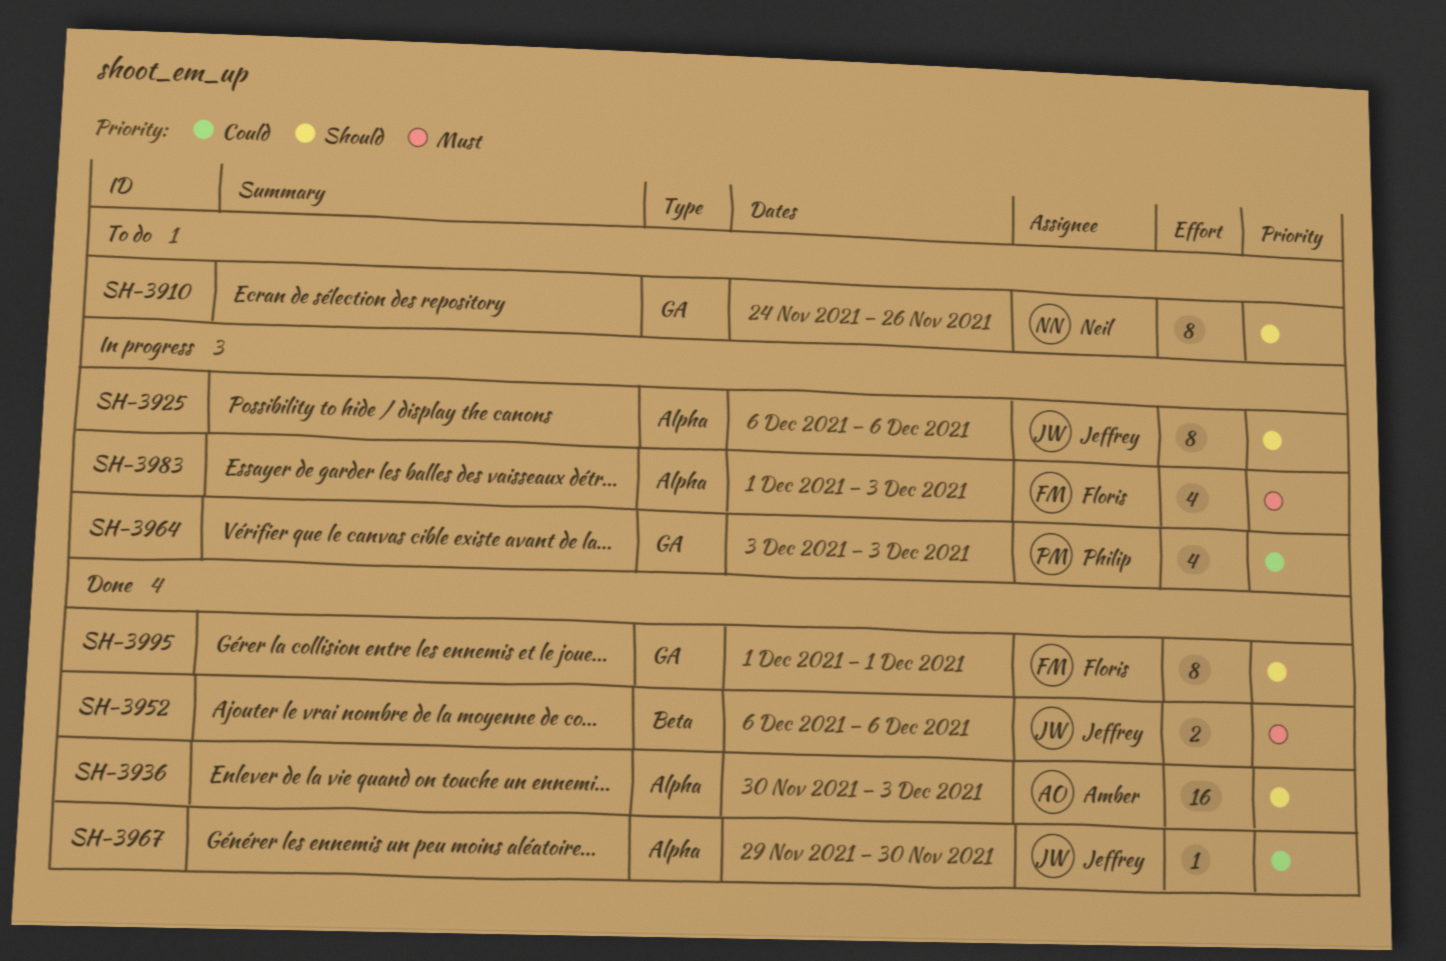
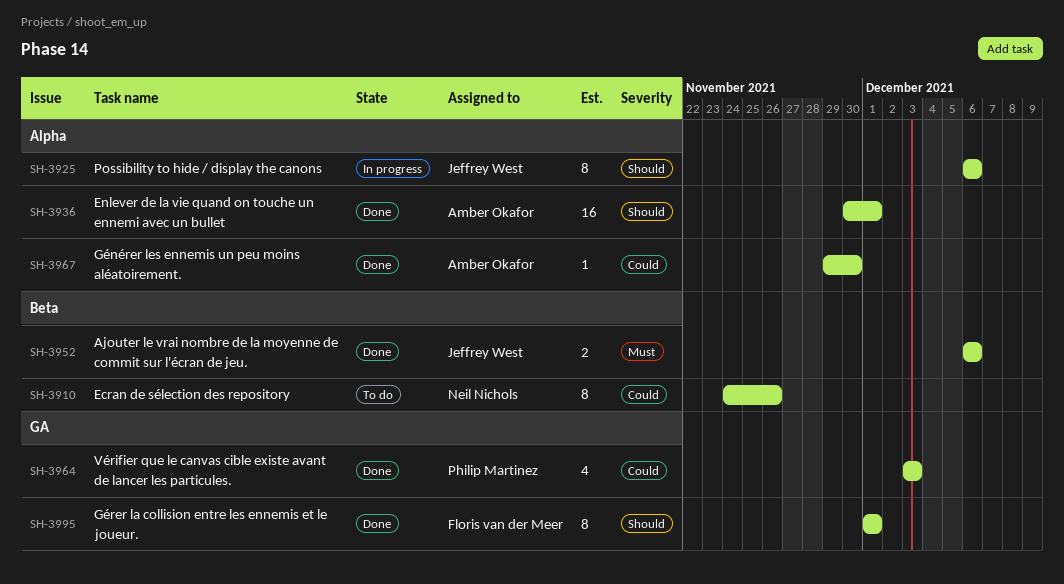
SH-3910, priority: Should -> Could
SH-3910, label: GA -> Beta
SH-3936, due: Dec 3 -> Dec 1
SH-3964, status: In progress -> Done
SH-3967, owner: Jeffrey West -> Amber Okafor
SH-3983: present -> none

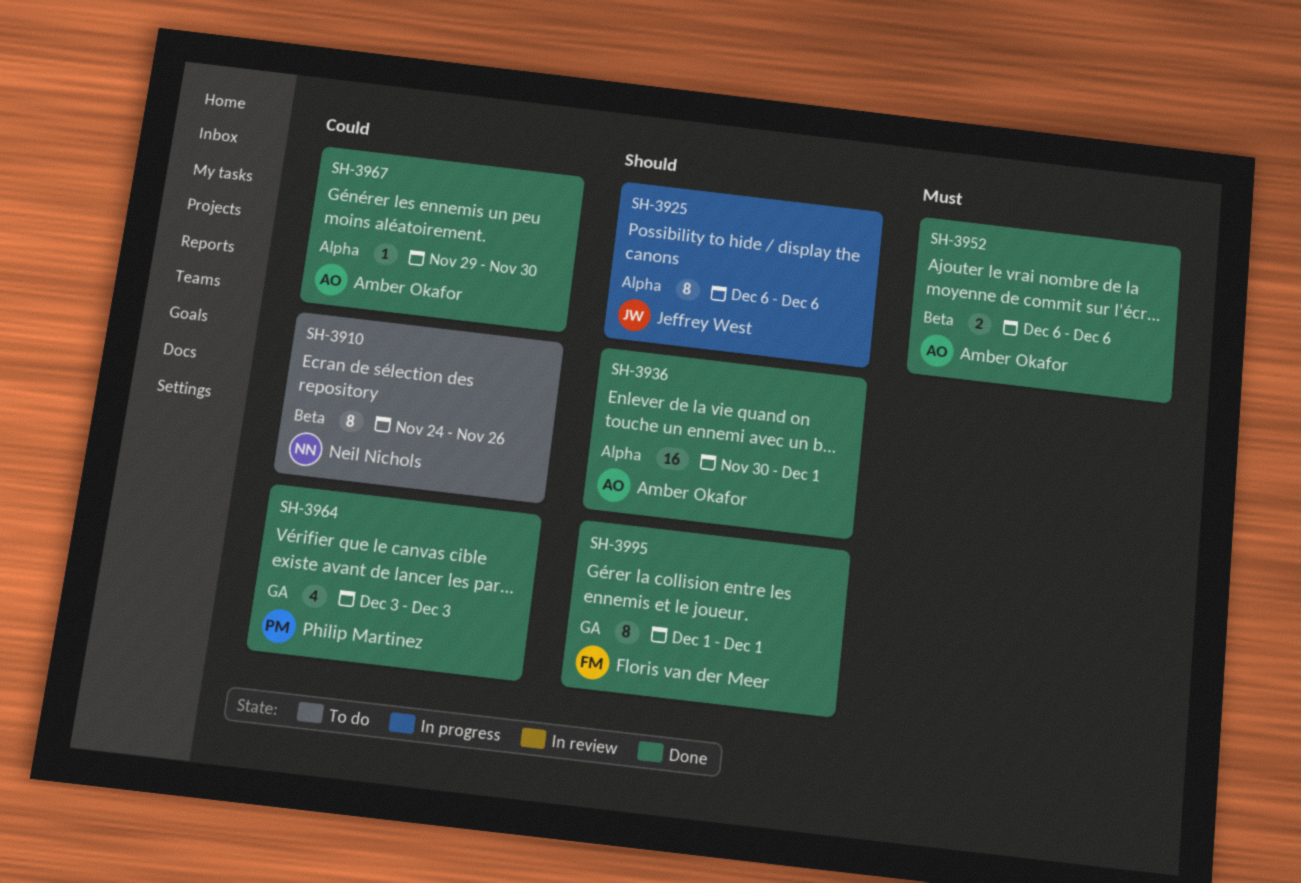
SH-3952, owner: Jeffrey West -> Amber Okafor

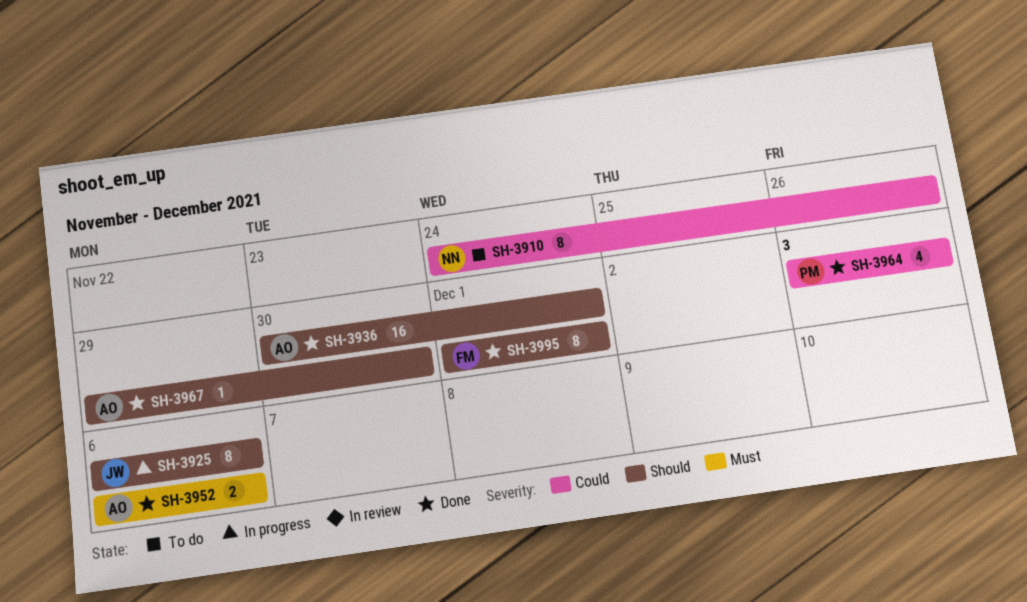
SH-3967, priority: Could -> Should

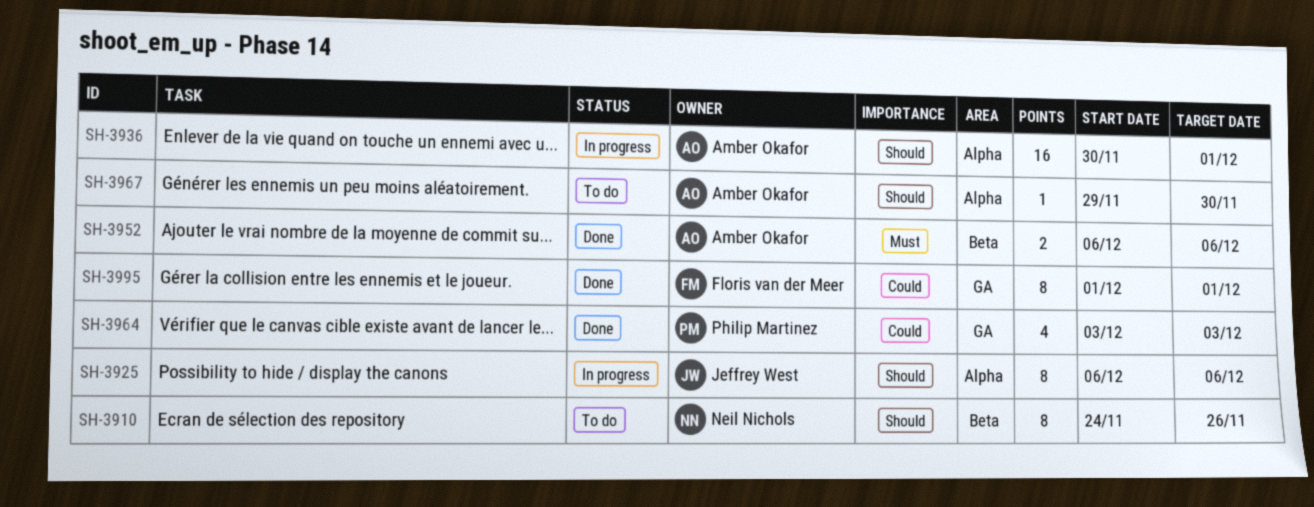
SH-3910, priority: Could -> Should
SH-3936, status: Done -> In progress
SH-3967, status: Done -> To do
SH-3995, priority: Should -> Could

